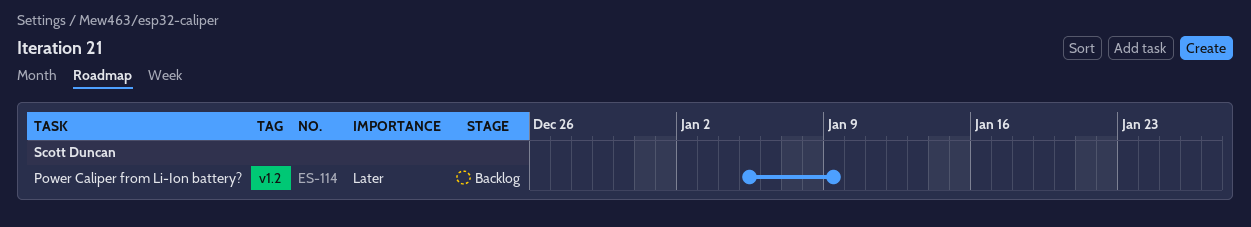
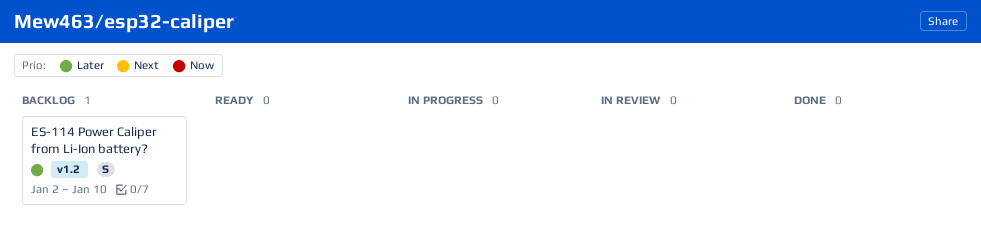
ES-114, start: Jan 5 -> Jan 2
ES-114, due: Jan 9 -> Jan 10

